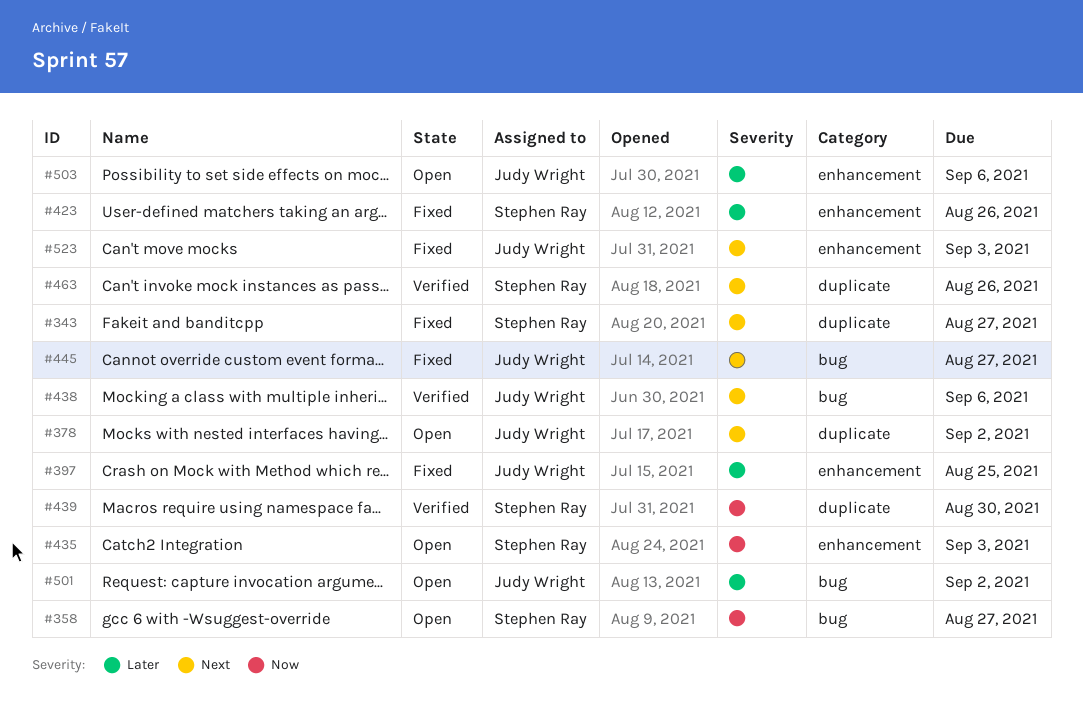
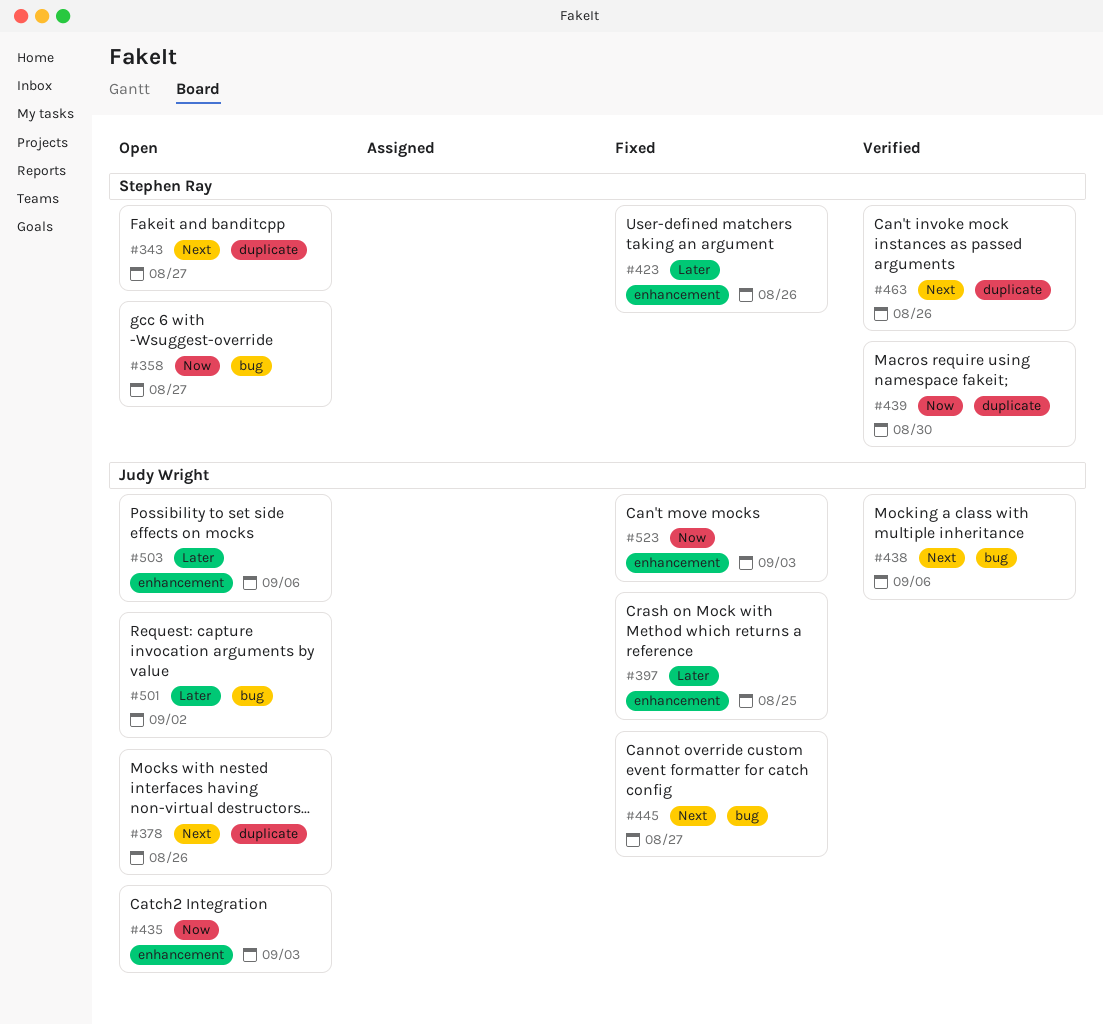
#343, status: Fixed -> Open
#378, due: Sep 2 -> Aug 26
#435, owner: Stephen Ray -> Judy Wright
#523, priority: Next -> Now

